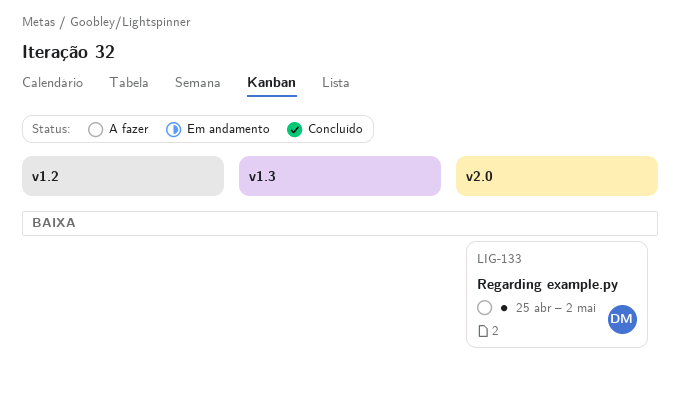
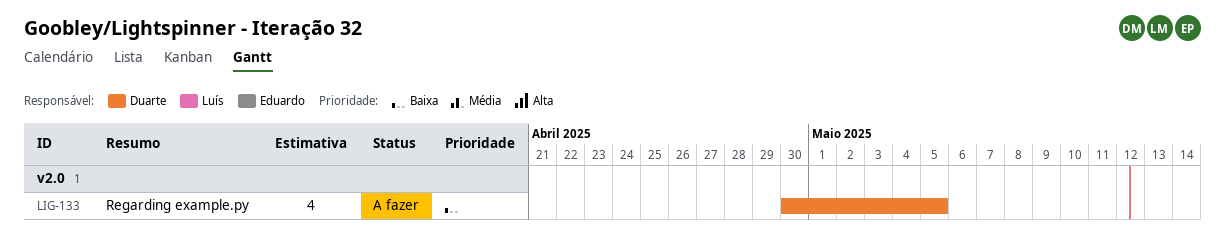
LIG-133, estimate: 1 -> 4
LIG-133, start: Apr 25 -> Apr 30
LIG-133, due: May 2 -> May 5

